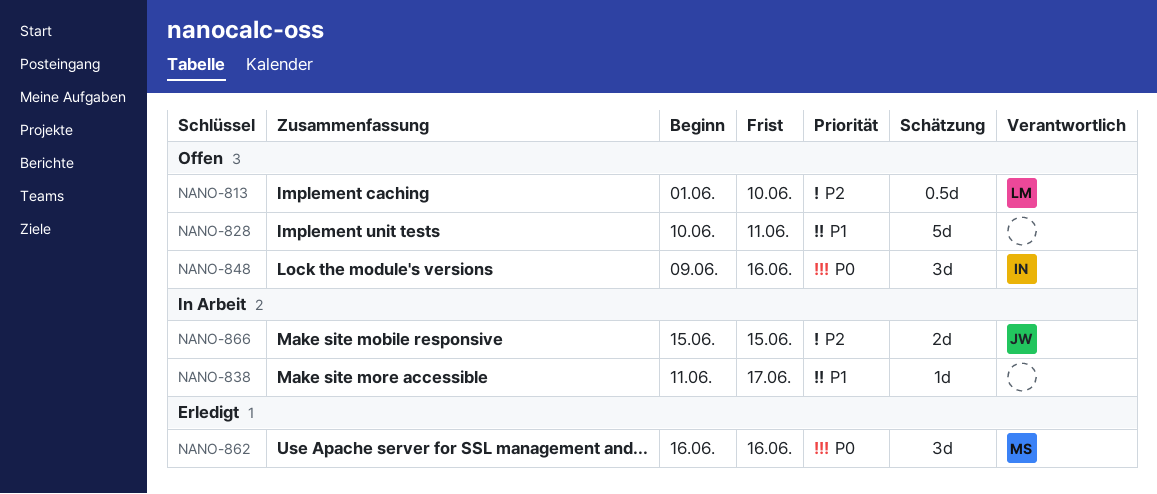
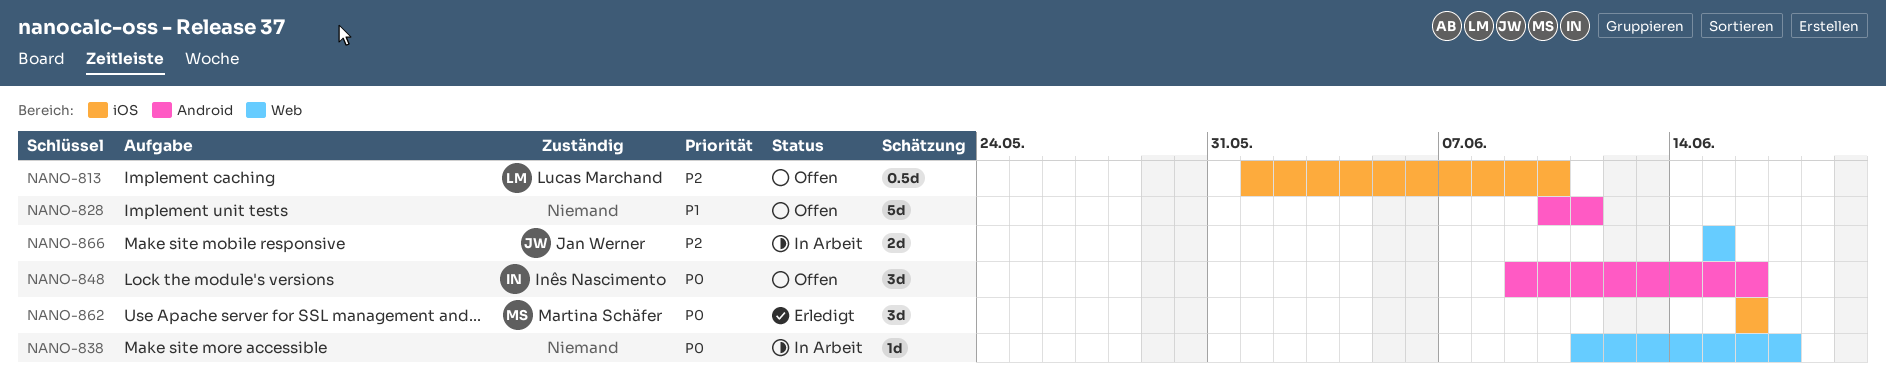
NANO-838, priority: P1 -> P0

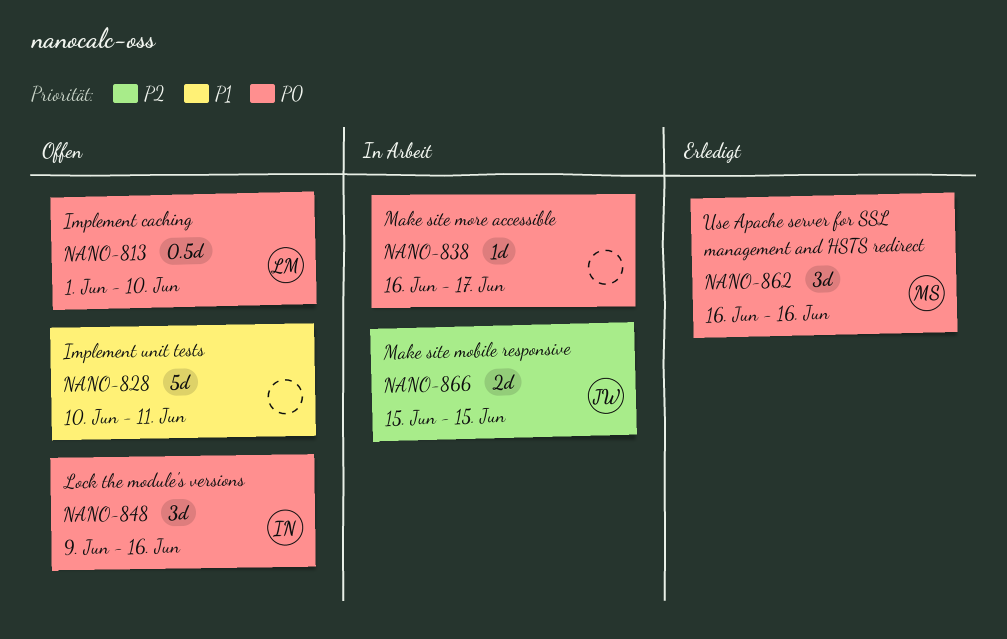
NANO-813, priority: P2 -> P0
NANO-838, start: Jun 11 -> Jun 16

